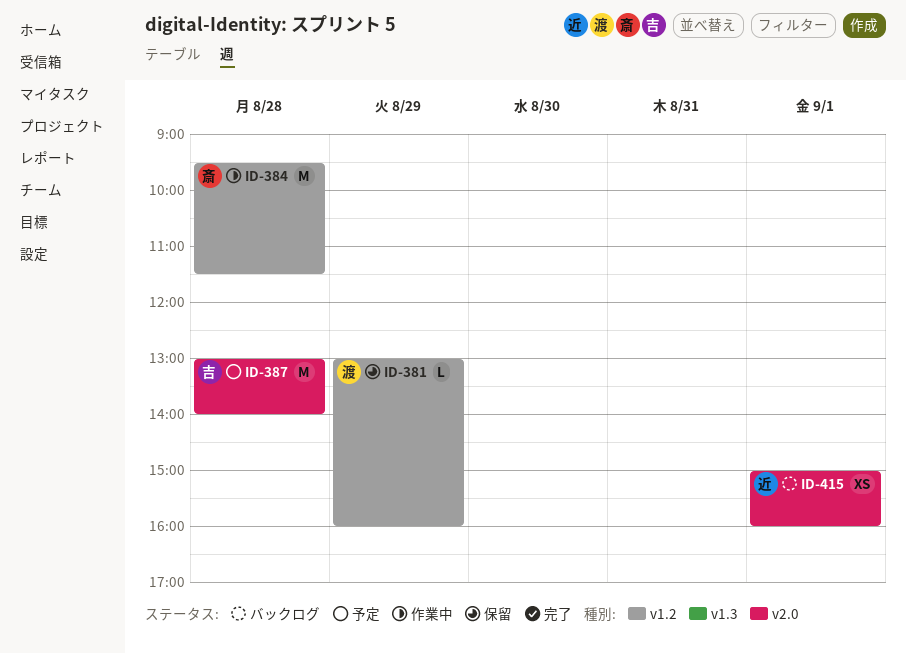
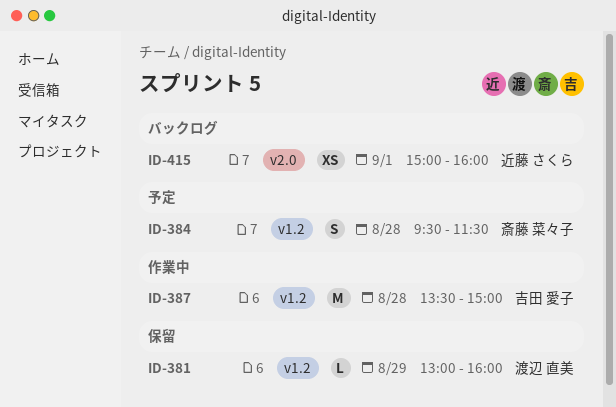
ID-384, status: 作業中 -> 予定
ID-384, estimate: M -> S
ID-387, status: 予定 -> 作業中
ID-387, label: v2.0 -> v1.2
ID-387, begins: 13:00 -> 13:30
ID-387, ends: 14:00 -> 15:00

